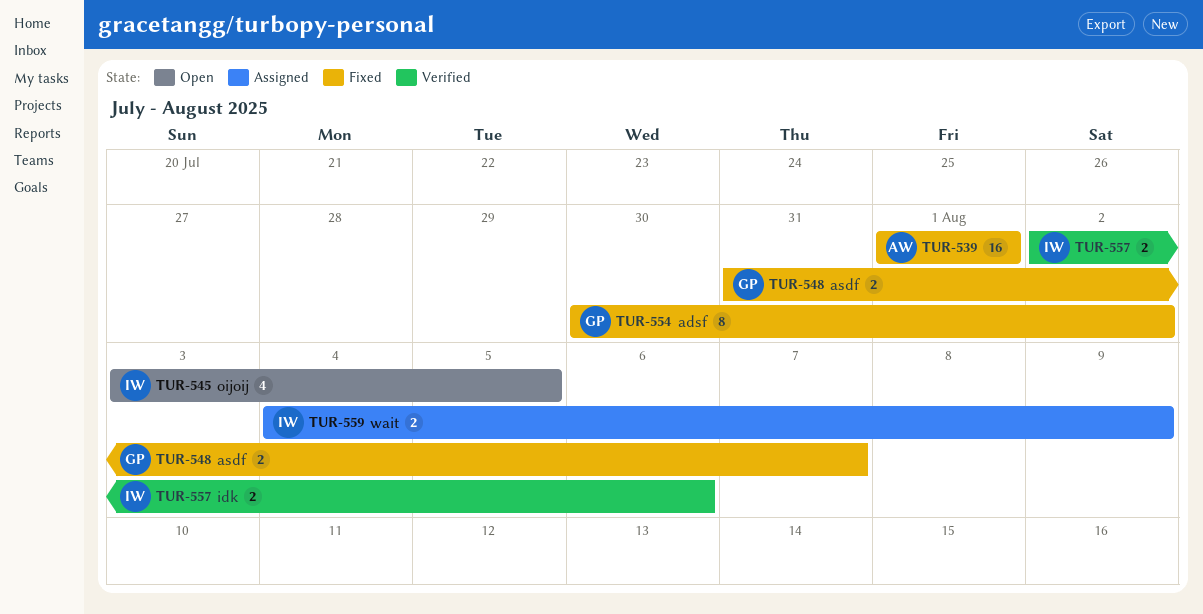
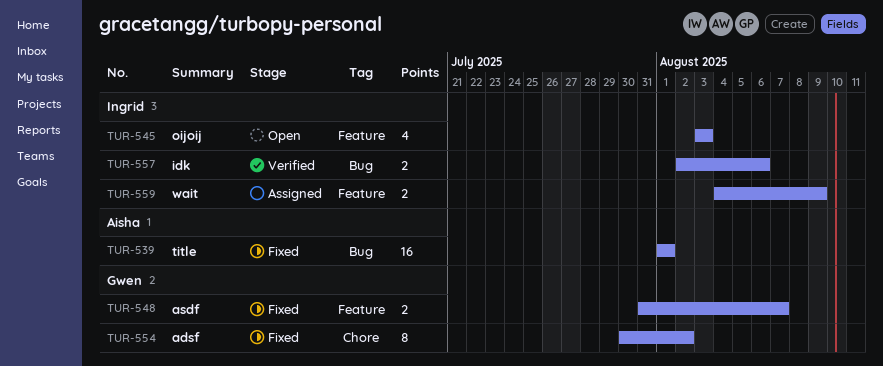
TUR-545, due: Aug 5 -> Aug 3

